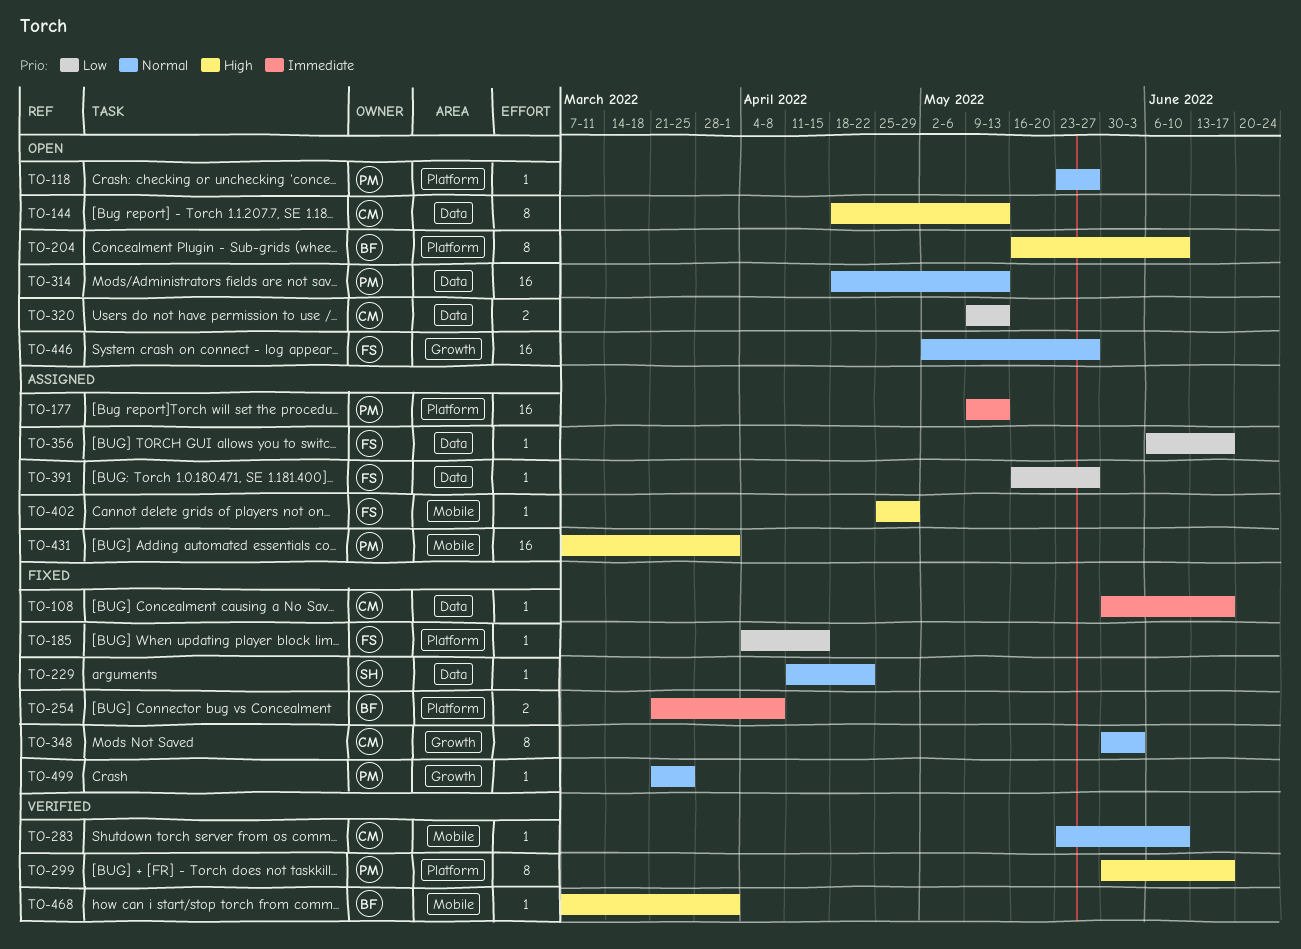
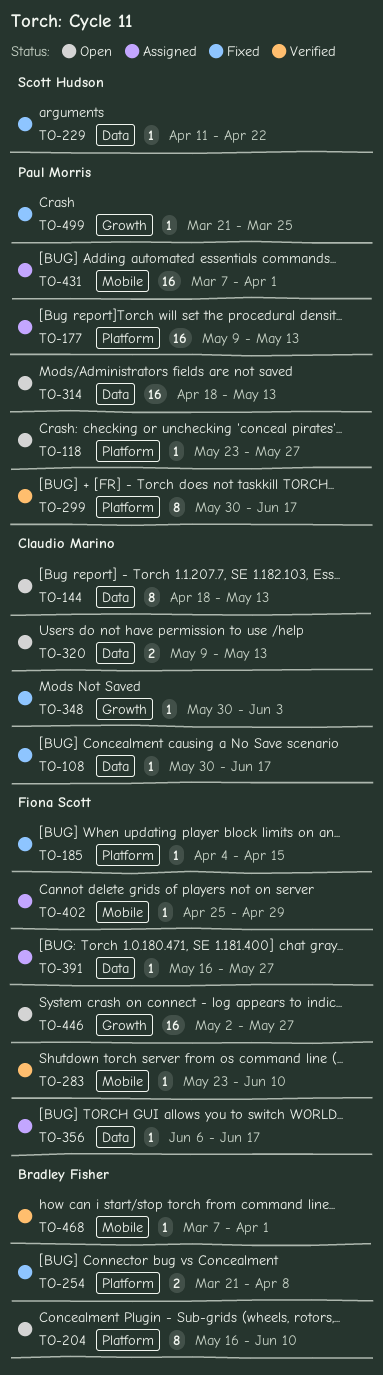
TO-283, owner: Claudio Marino -> Fiona Scott
TO-348, estimate: 8 -> 1

